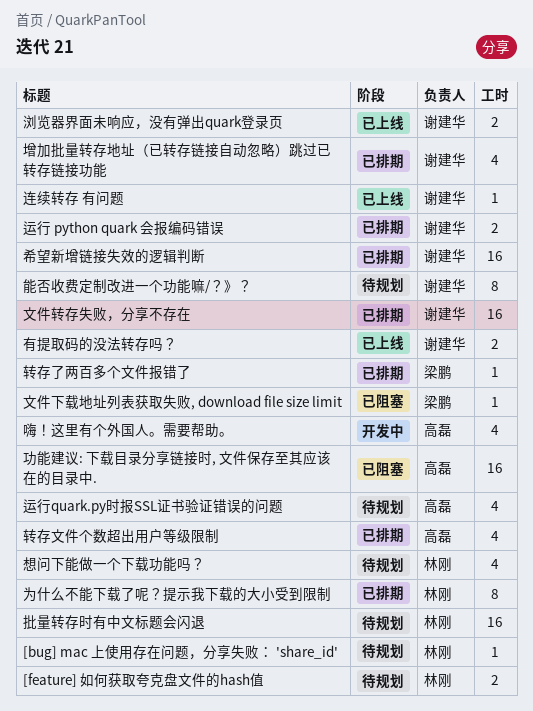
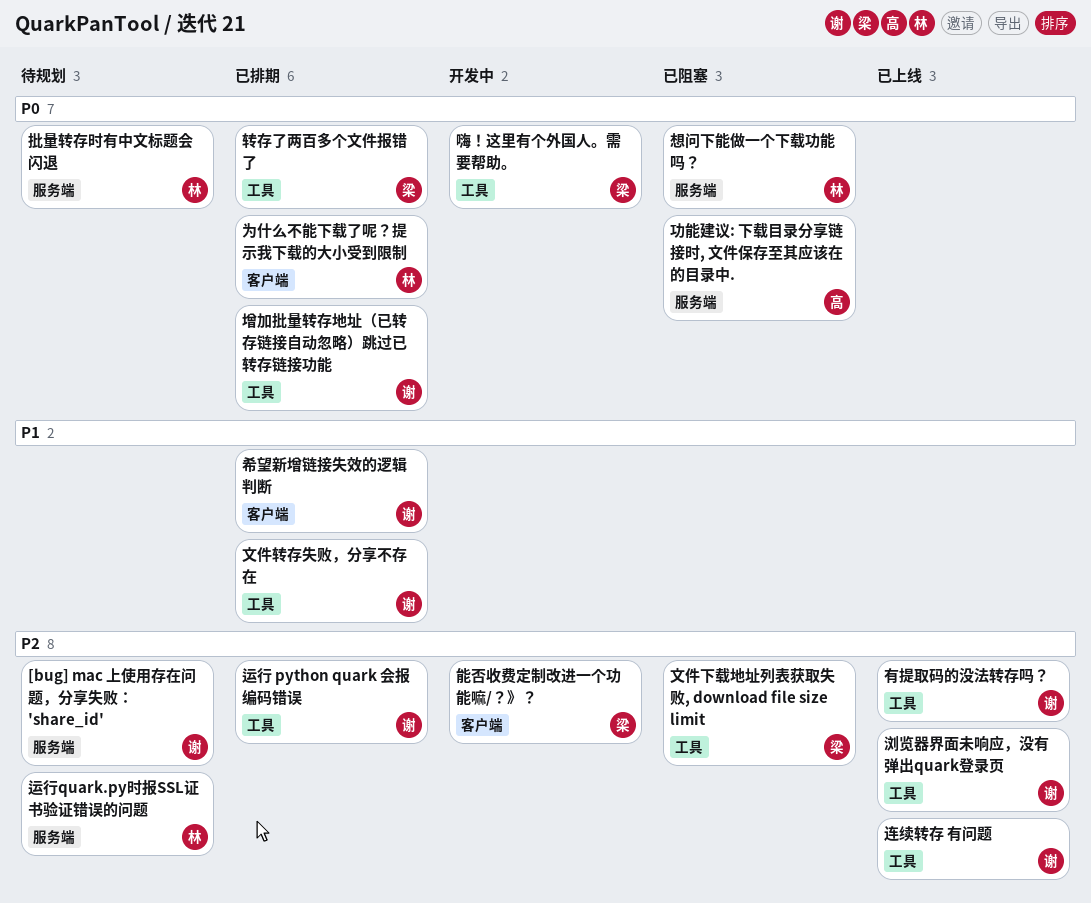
[bug] mac 上使用存在问题，分享失败： 'share_id', owner: 林刚 -> 谢建华
[feature] 如何获取夸克盘文件的hash值: present -> none
嗨！这里有个外国人。需要帮助。, owner: 高磊 -> 梁鹏
想问下能做一个下载功能吗？, status: 待规划 -> 已阻塞
能否收费定制改进一个功能嘛/？》？, status: 待规划 -> 开发中
能否收费定制改进一个功能嘛/？》？, owner: 谢建华 -> 梁鹏
转存文件个数超出用户等级限制: present -> none
运行quark.py时报SSL证书验证错误的问题, owner: 高磊 -> 林刚

